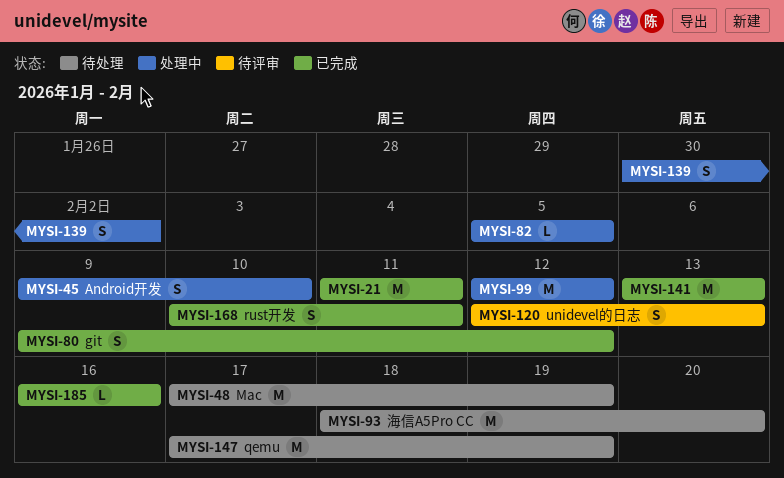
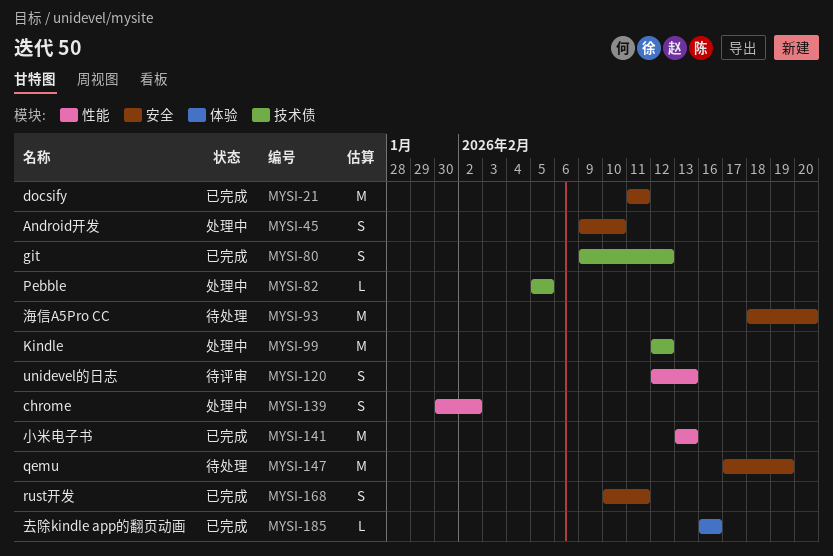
MYSI-48: present -> none

